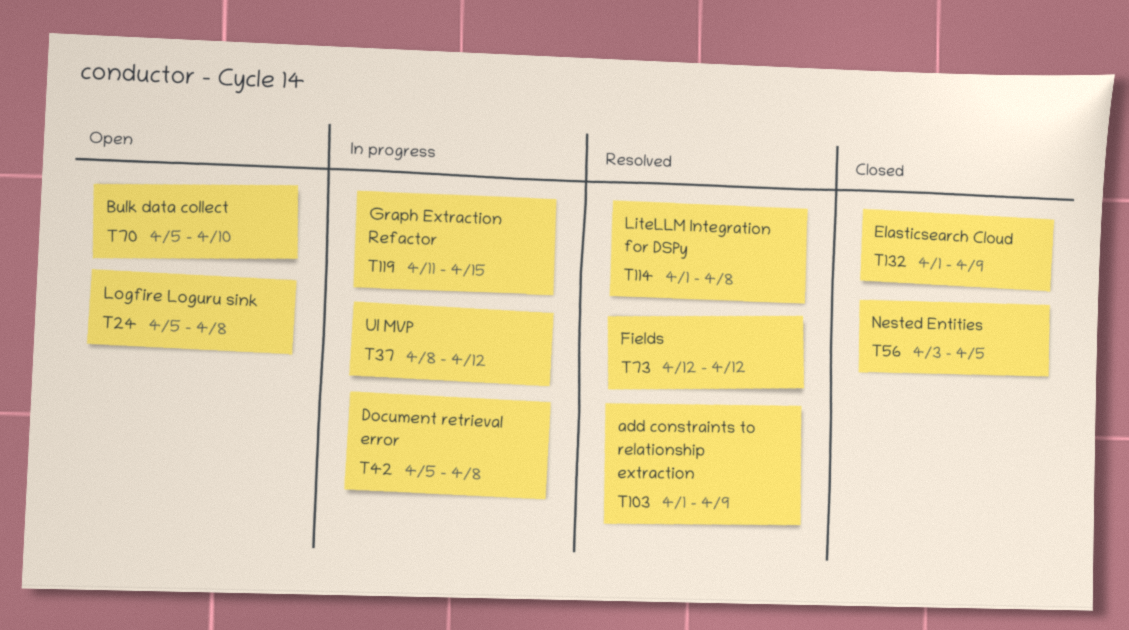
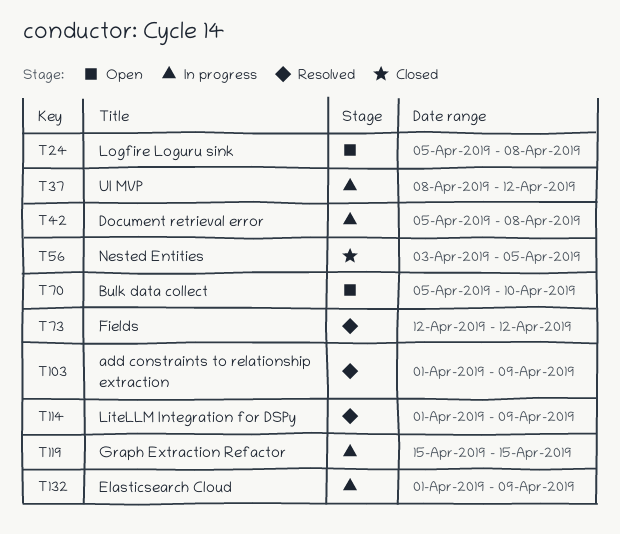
T114, due: Apr 8 -> Apr 9
T119, start: Apr 11 -> Apr 15
T132, status: Closed -> In progress

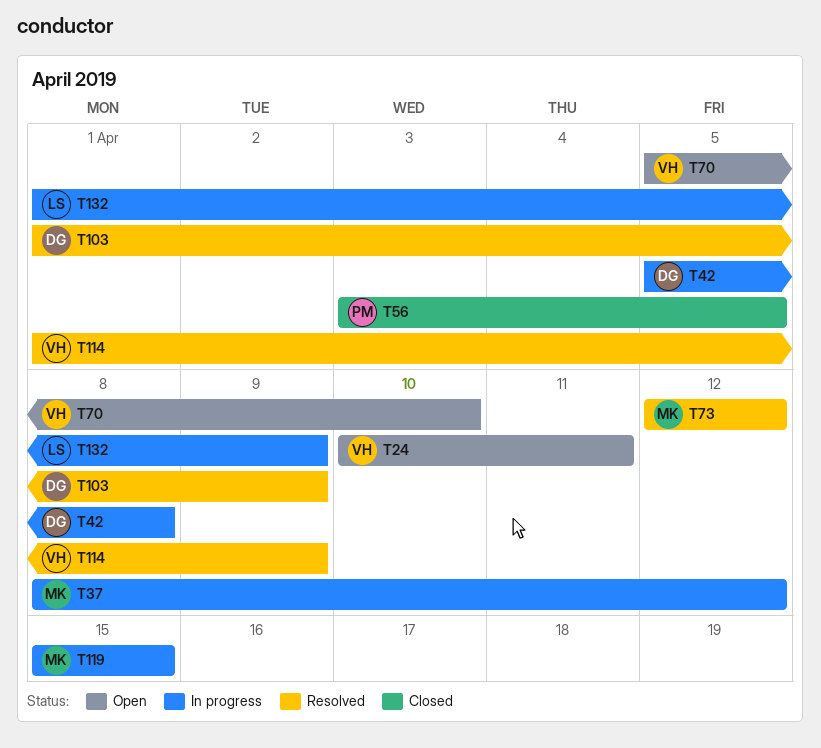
T24, start: Apr 5 -> Apr 10
T24, due: Apr 8 -> Apr 11

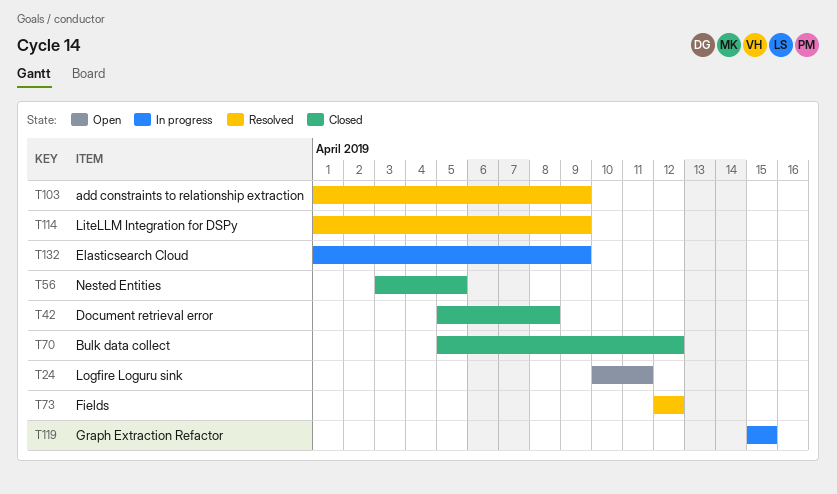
T37: present -> none
T42, status: In progress -> Closed
T70, status: Open -> Closed
T70, due: Apr 10 -> Apr 12

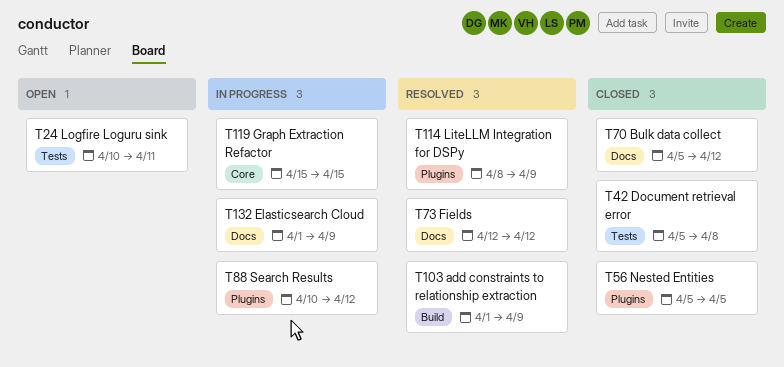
T56, start: Apr 3 -> Apr 5
T88: none -> present
T114, start: Apr 1 -> Apr 8

